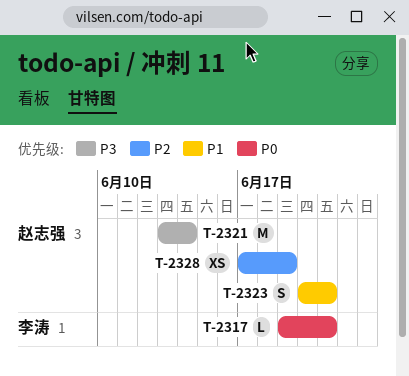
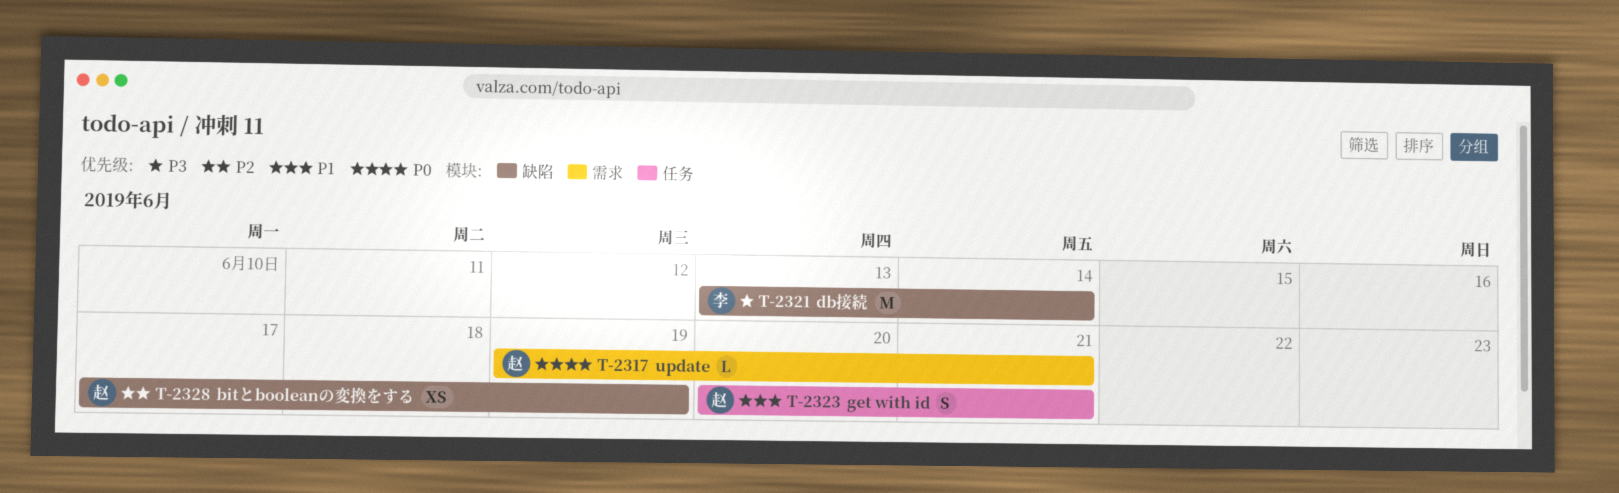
T-2317, owner: 李涛 -> 赵志强
T-2321, owner: 赵志强 -> 李涛

